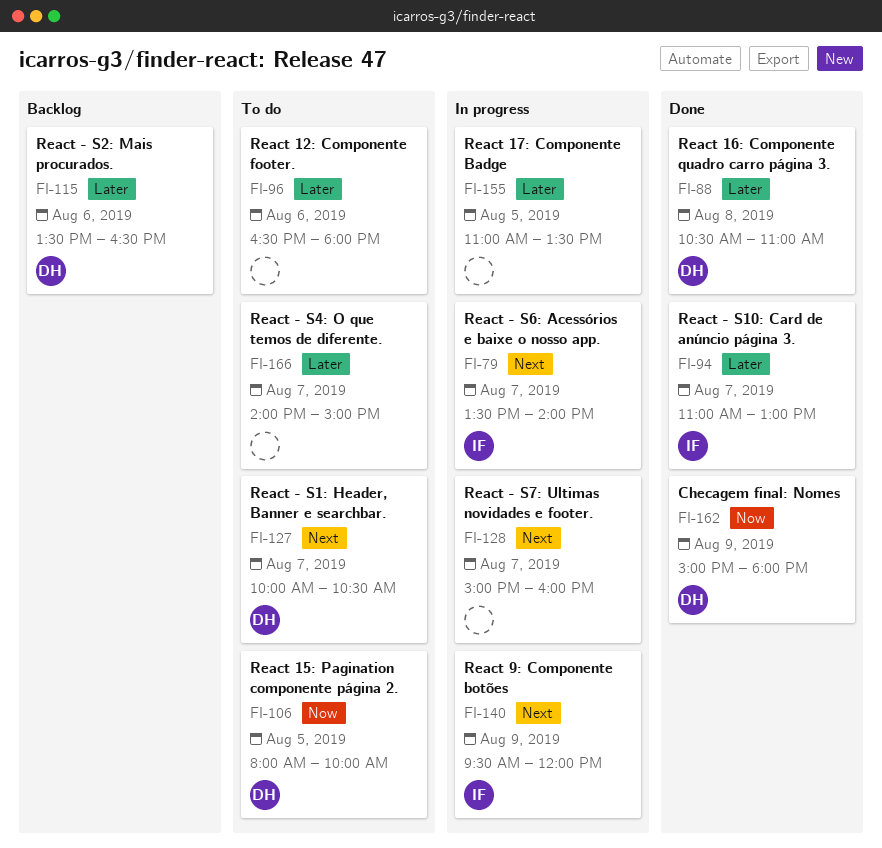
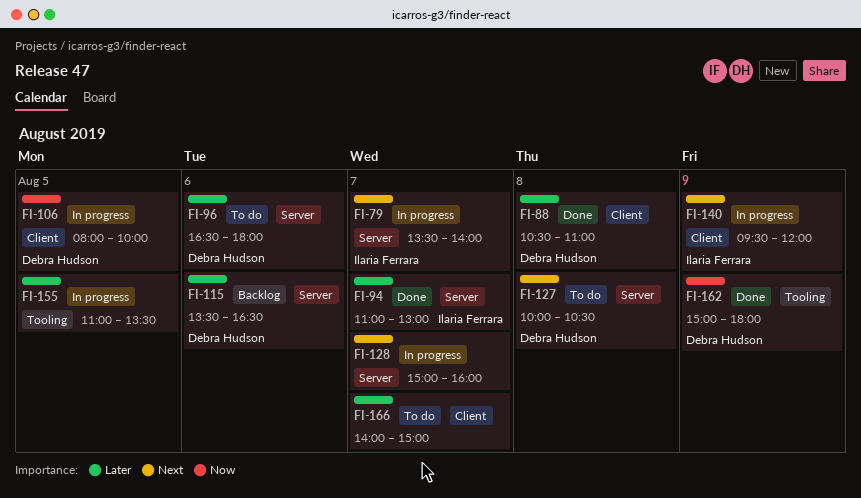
FI-96, owner: none -> Debra Hudson
FI-106, status: To do -> In progress
FI-127, day: Aug 7 -> Aug 8

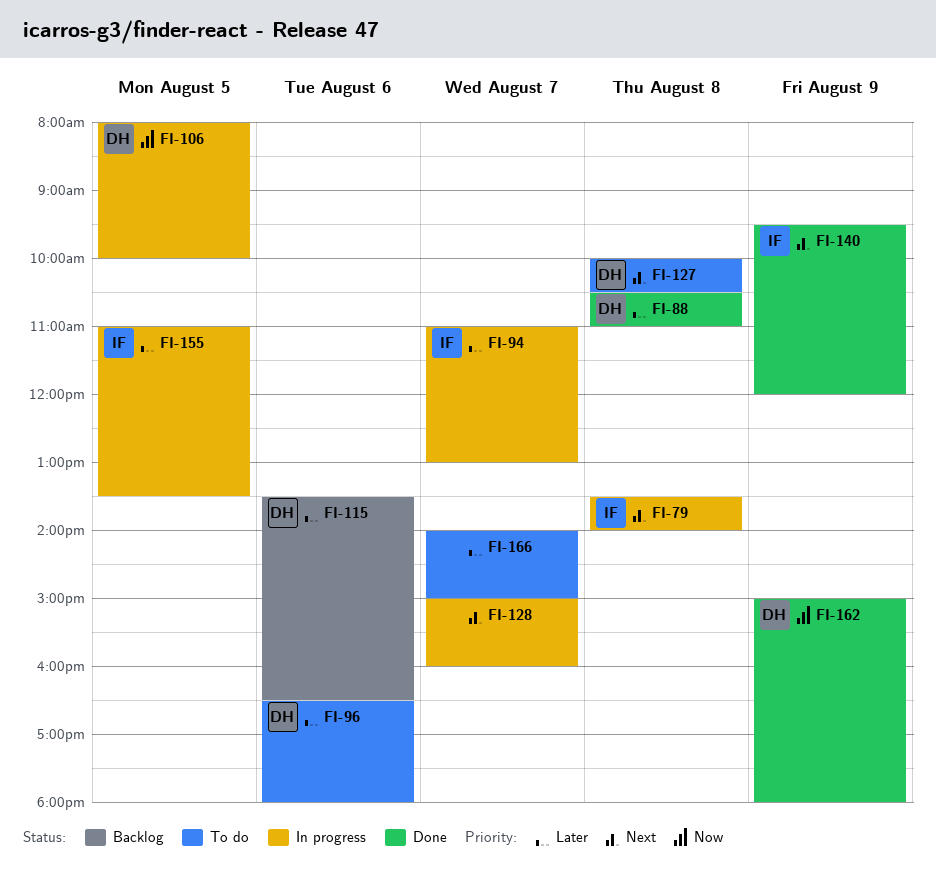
FI-79, day: Aug 7 -> Aug 8
FI-94, status: Done -> In progress
FI-140, status: In progress -> Done
FI-155, owner: none -> Ilaria Ferrara

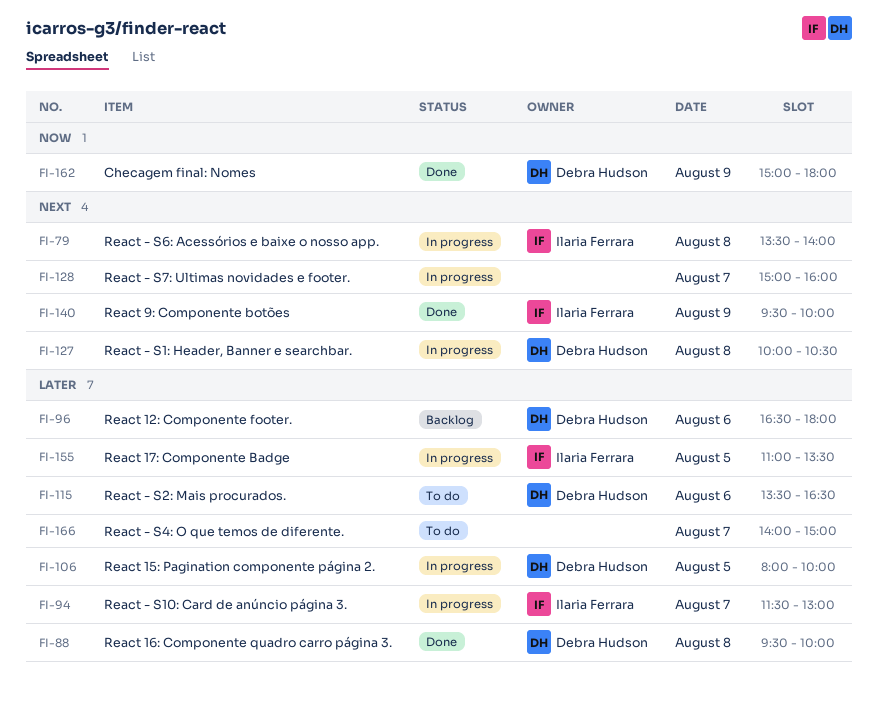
FI-88, begins: 10:30 -> 09:30
FI-88, ends: 11:00 -> 10:00
FI-94, begins: 11:00 -> 11:30
FI-96, status: To do -> Backlog
FI-106, priority: Now -> Later
FI-115, status: Backlog -> To do
FI-127, status: To do -> In progress
FI-140, ends: 12:00 -> 10:00

